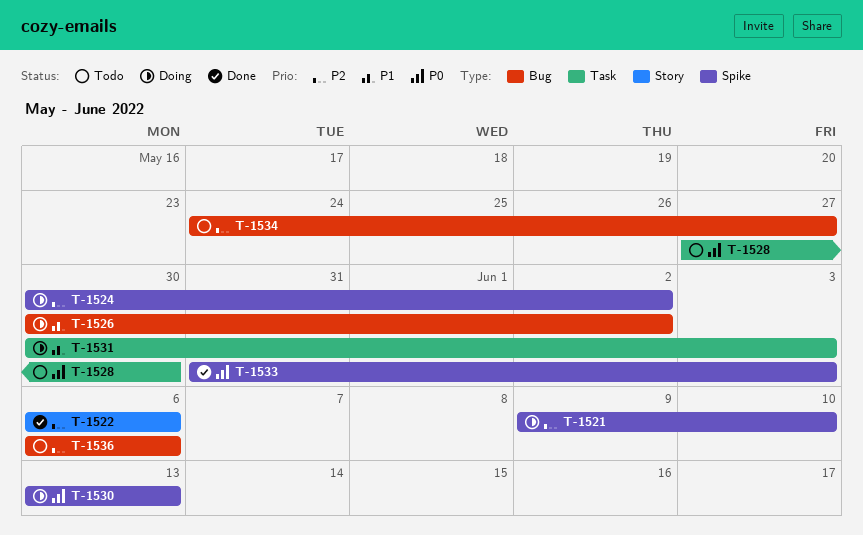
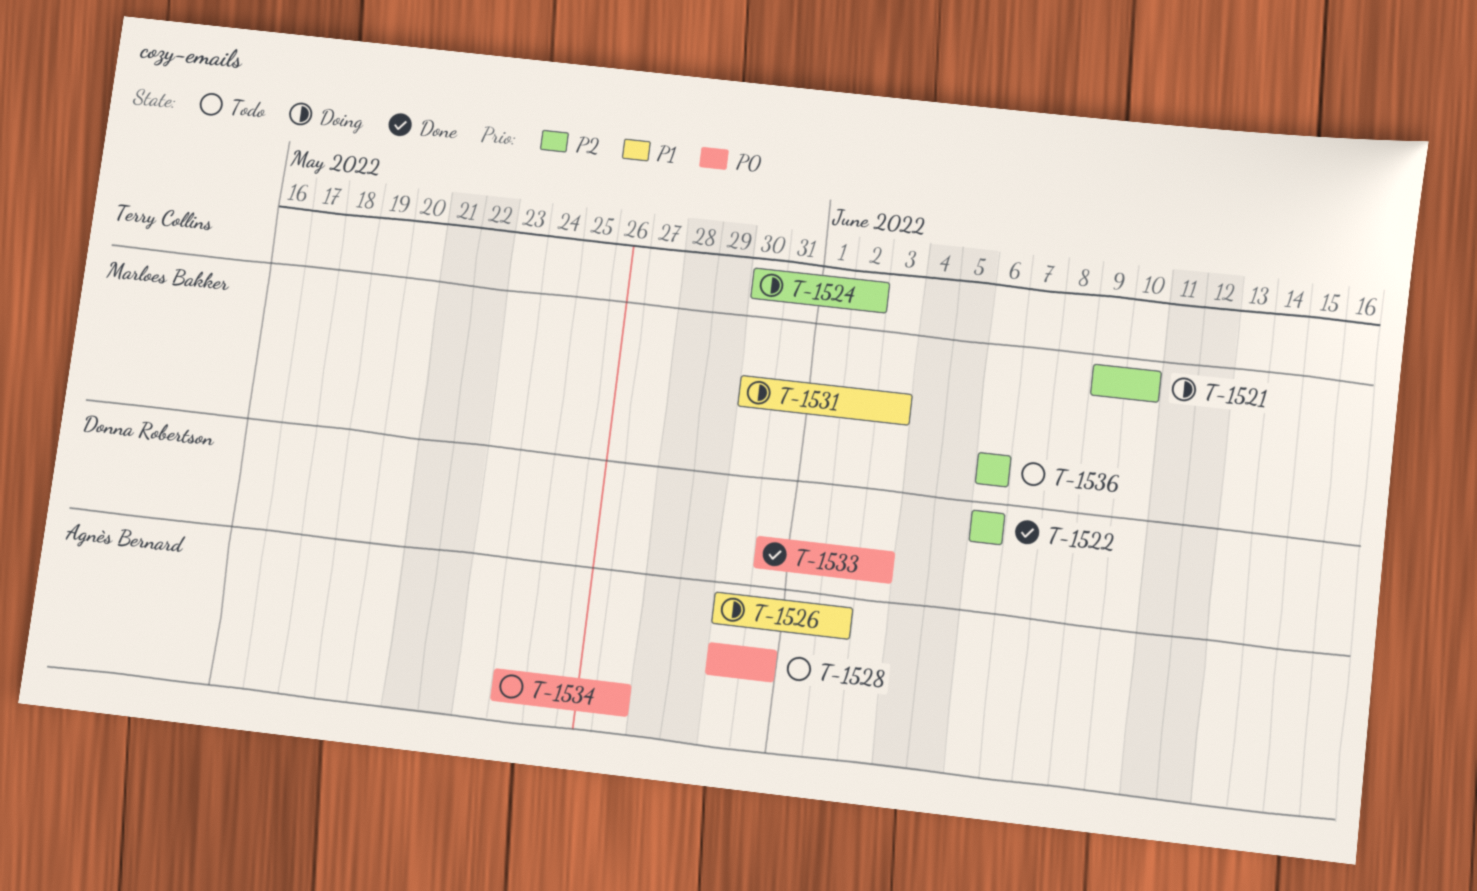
T-1528, start: May 27 -> May 30
T-1528, due: May 30 -> May 31
T-1530: present -> none
T-1534, priority: P2 -> P0

